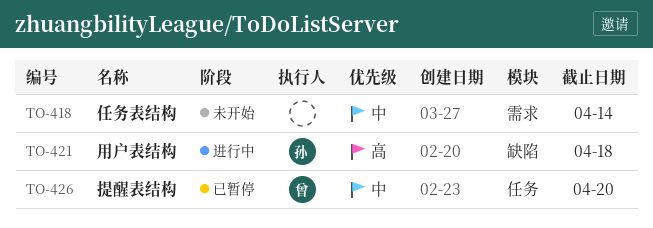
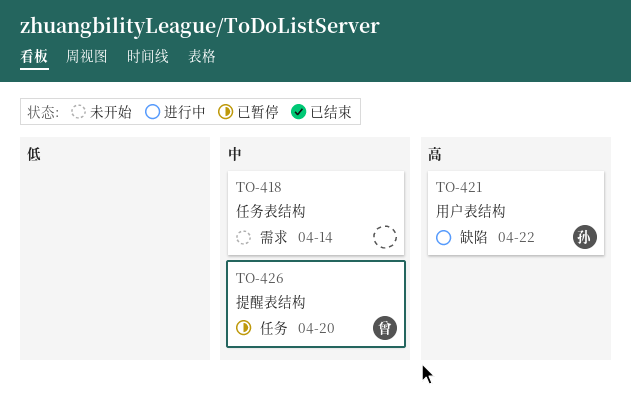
TO-421, due: Apr 18 -> Apr 22

